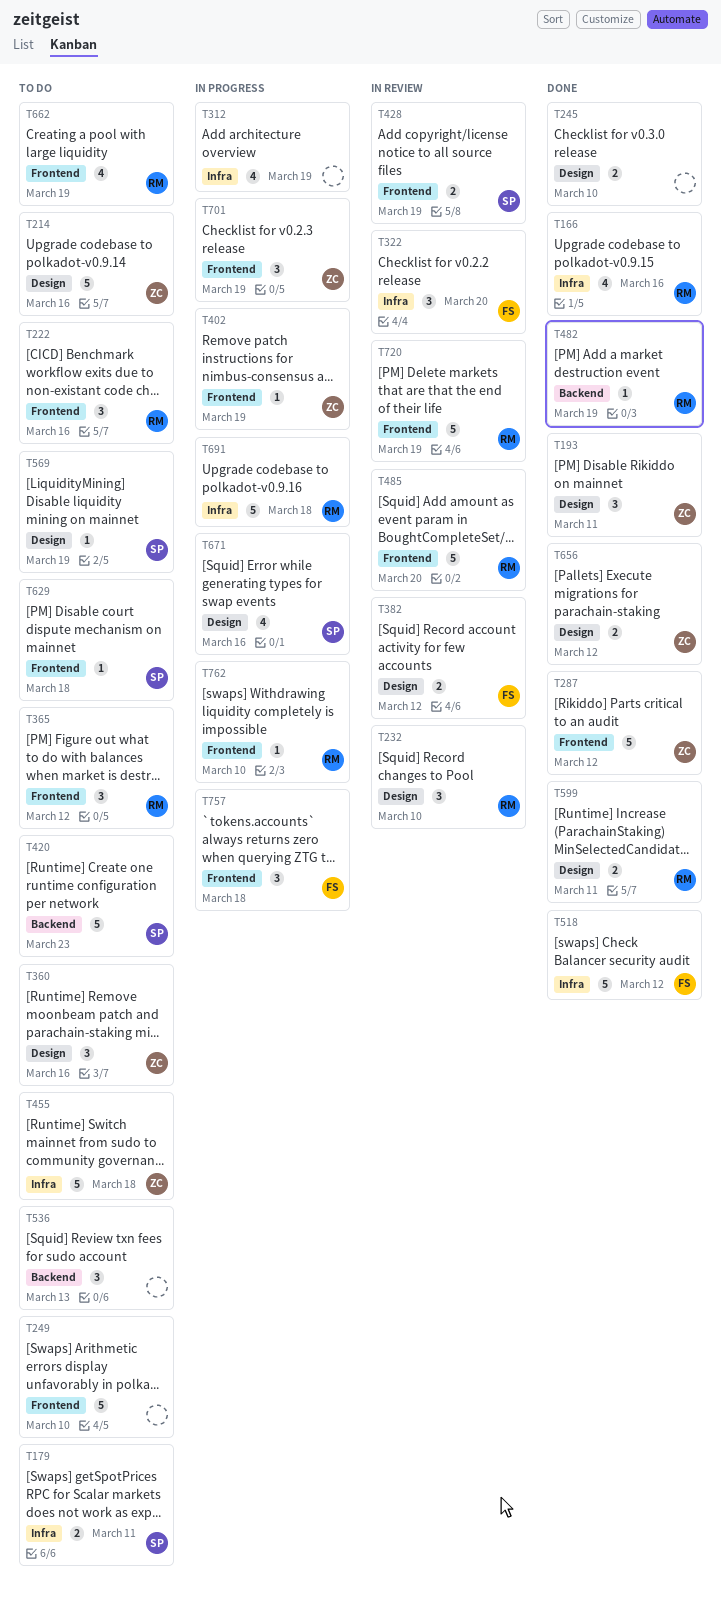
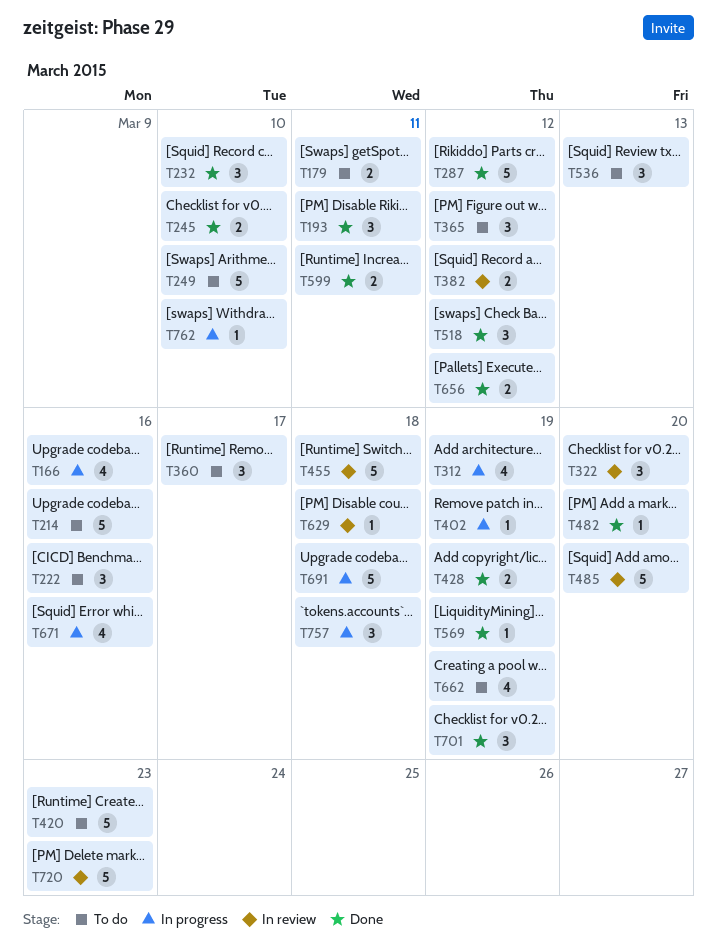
T166, status: Done -> In progress
T232, status: In review -> Done
T360, due: Mar 16 -> Mar 17
T428, status: In review -> Done
T455, status: To do -> In review
T482, due: Mar 19 -> Mar 20
T518, estimate: 5 -> 3
T569, status: To do -> Done
T629, status: To do -> In review
T701, status: In progress -> Done
T720, due: Mar 19 -> Mar 23

